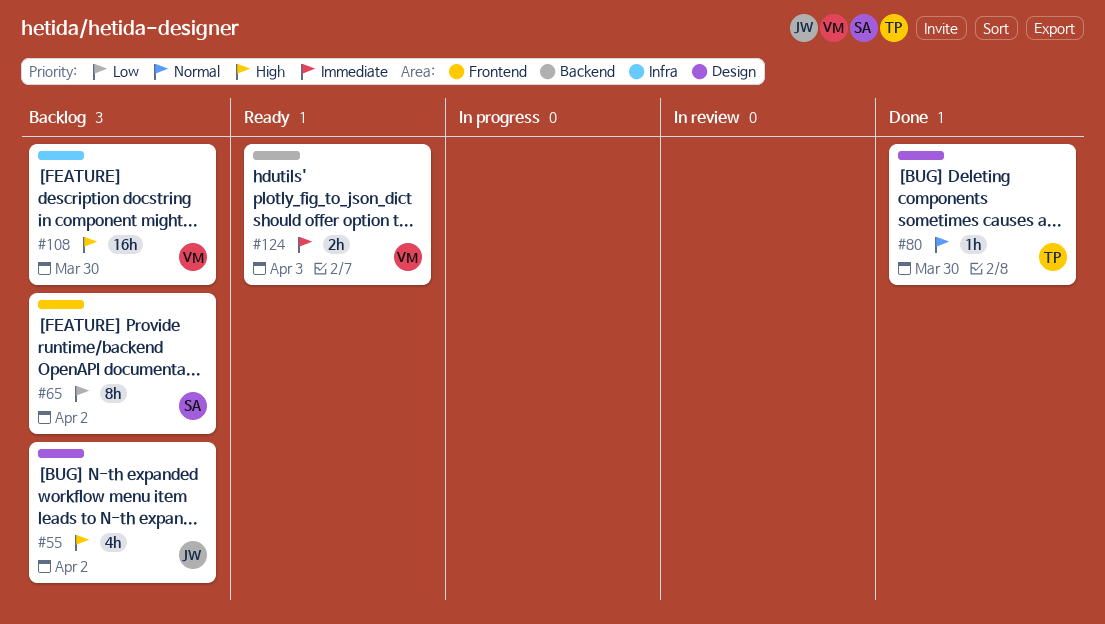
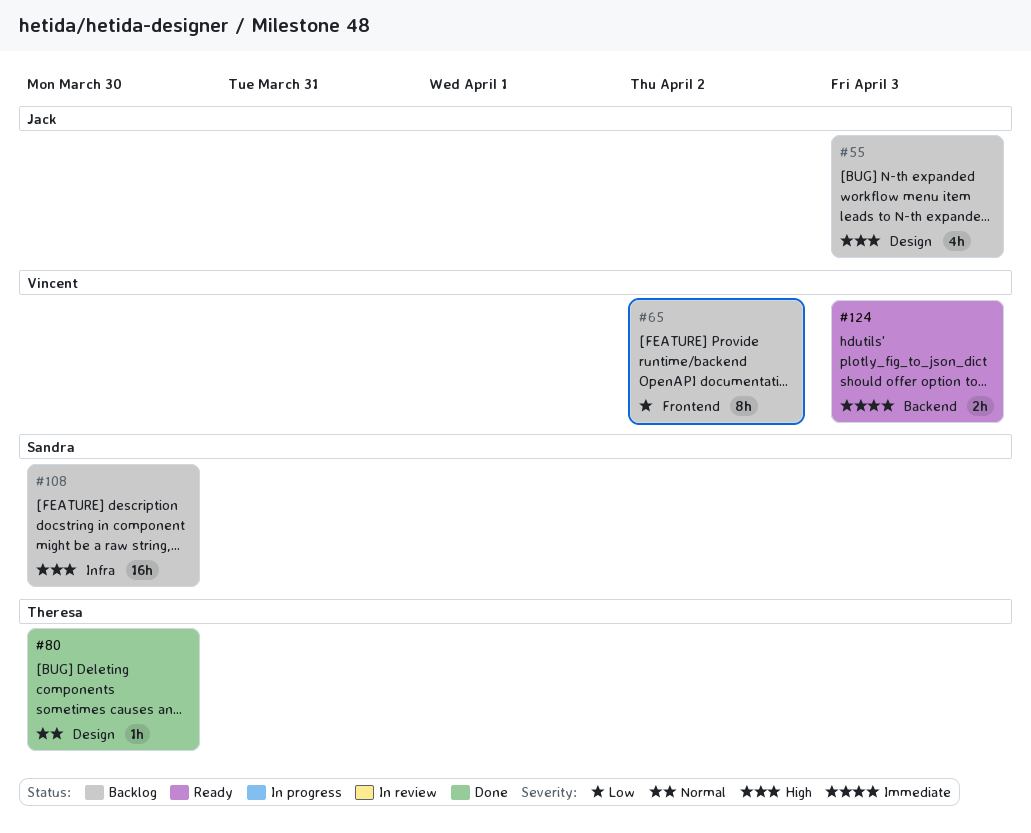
#55, due: Apr 2 -> Apr 3
#65, owner: Sandra -> Vincent
#108, owner: Vincent -> Sandra

